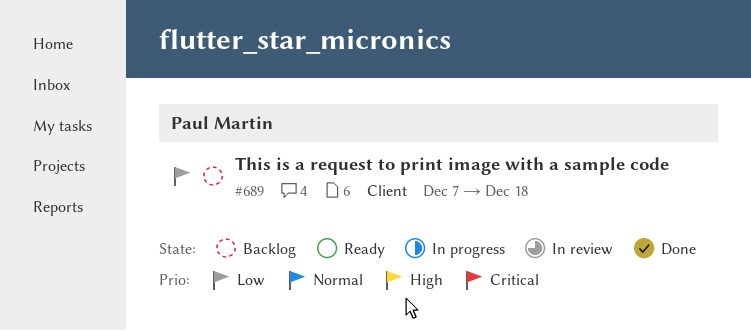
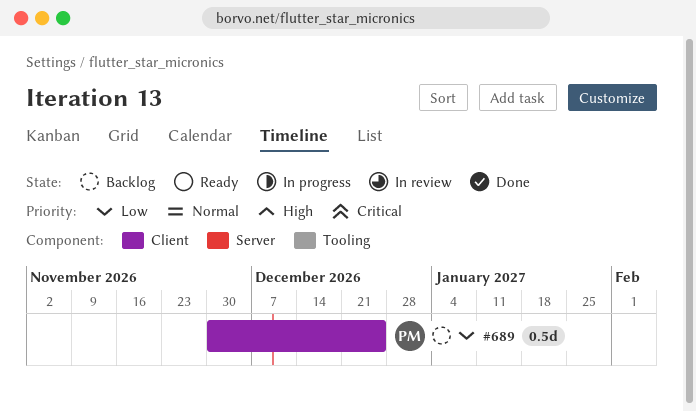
#689, start: Dec 7 -> Nov 30
#689, due: Dec 18 -> Dec 25

